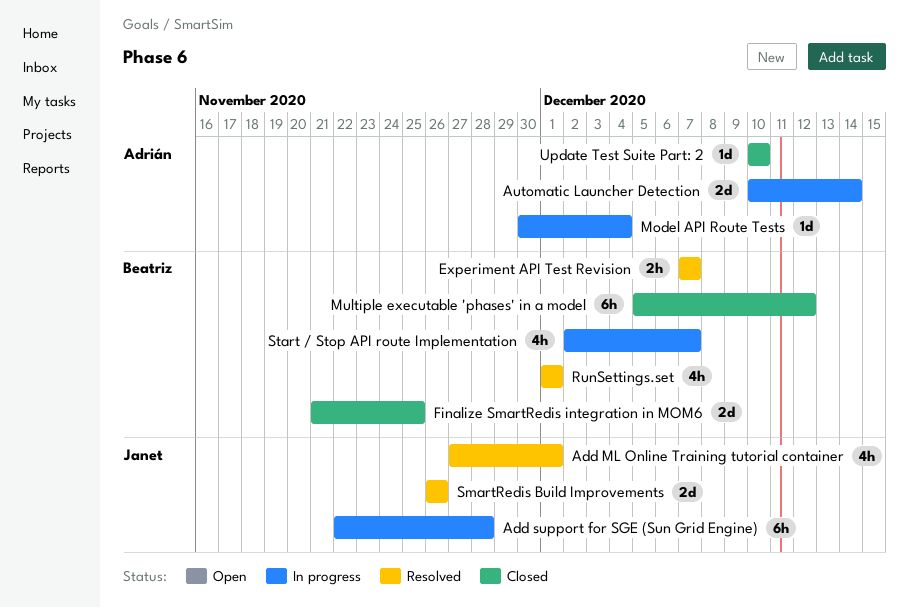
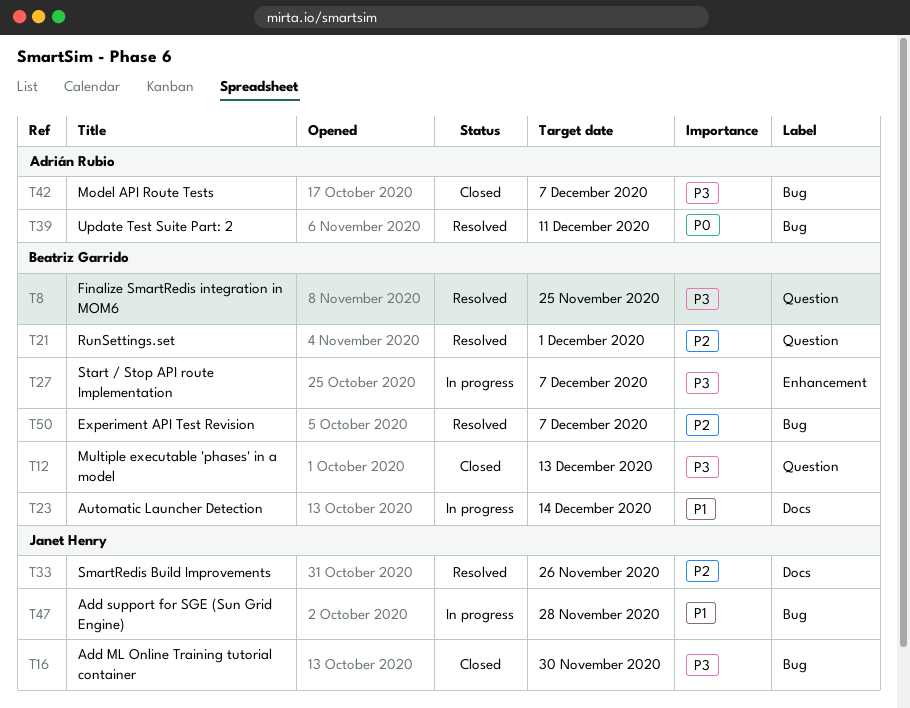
Add ML Online Training tutorial container, status: Resolved -> Closed
Add ML Online Training tutorial container, due: Dec 1 -> Nov 30
Automatic Launcher Detection, owner: Adrián Rubio -> Beatriz Garrido
Finalize SmartRedis integration in MOM6, status: Closed -> Resolved
Model API Route Tests, status: In progress -> Closed
Model API Route Tests, due: Dec 4 -> Dec 7
Multiple executable 'phases' in a model, due: Dec 12 -> Dec 13
Update Test Suite Part: 2, status: Closed -> Resolved
Update Test Suite Part: 2, due: Dec 10 -> Dec 11

